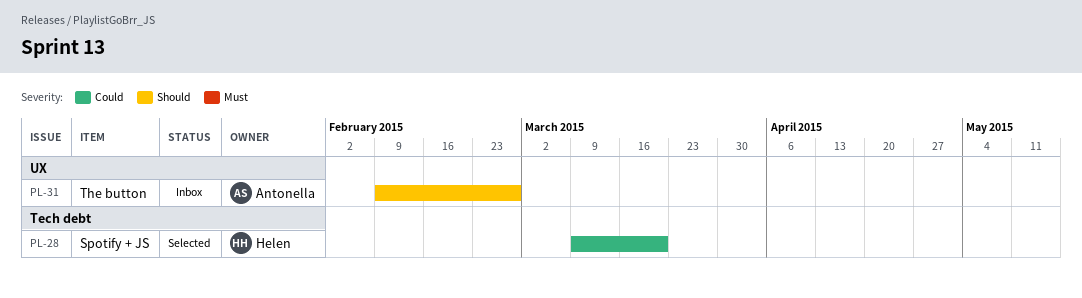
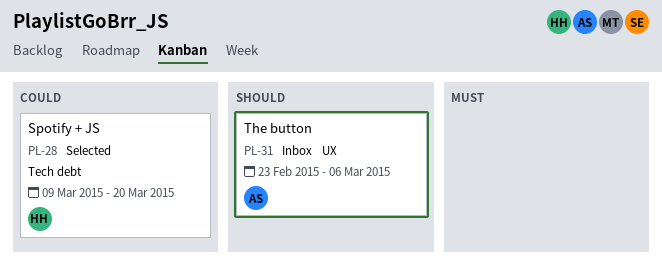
PL-31, start: Feb 9 -> Feb 23
PL-31, due: Feb 27 -> Mar 6

